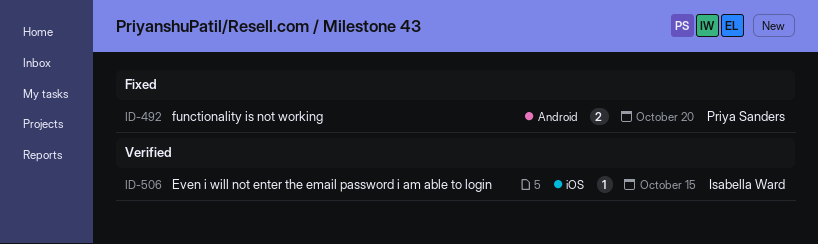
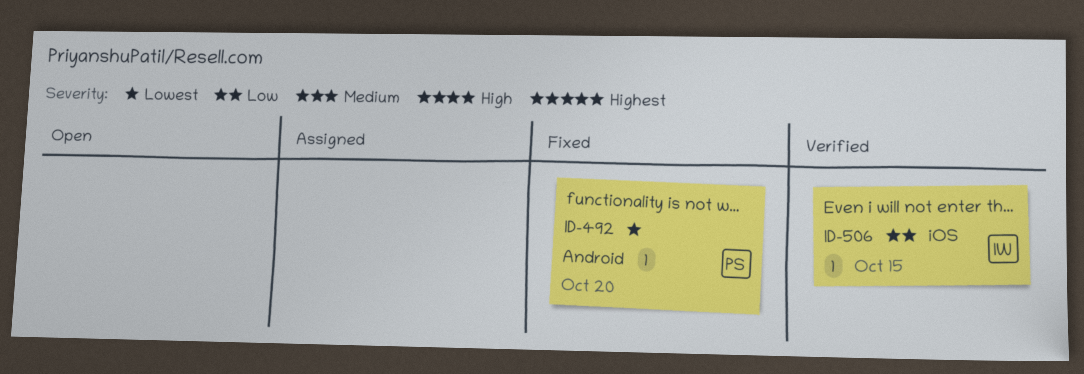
ID-492, estimate: 2 -> 1

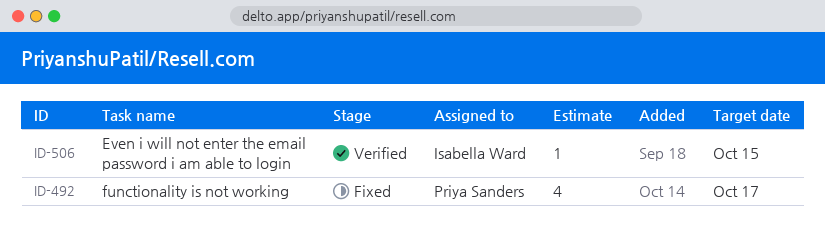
ID-492, estimate: 1 -> 4
ID-492, due: Oct 20 -> Oct 17

